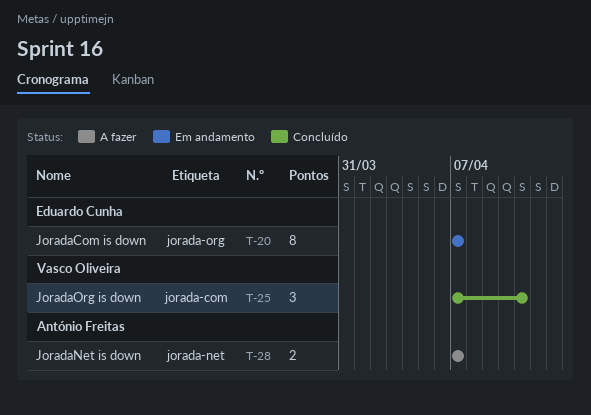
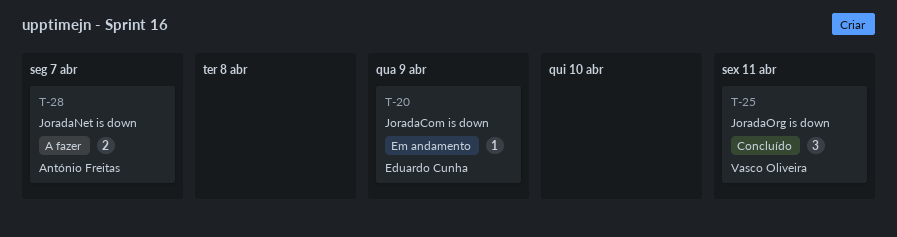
T-20, estimate: 8 -> 1
T-20, due: Apr 7 -> Apr 9

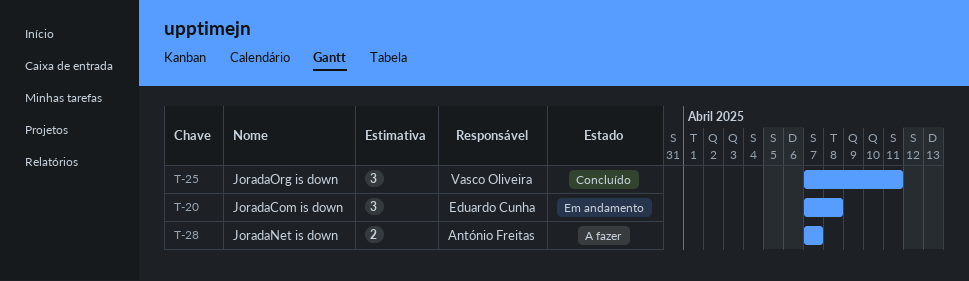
T-20, estimate: 1 -> 3
T-20, due: Apr 9 -> Apr 8

